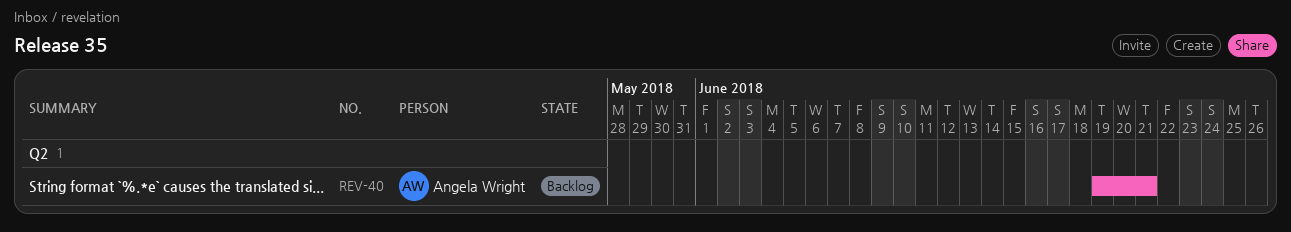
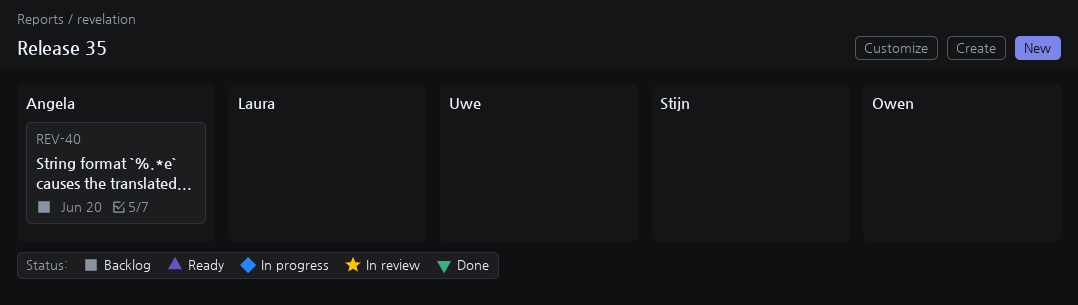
REV-40, due: Jun 21 -> Jun 20

